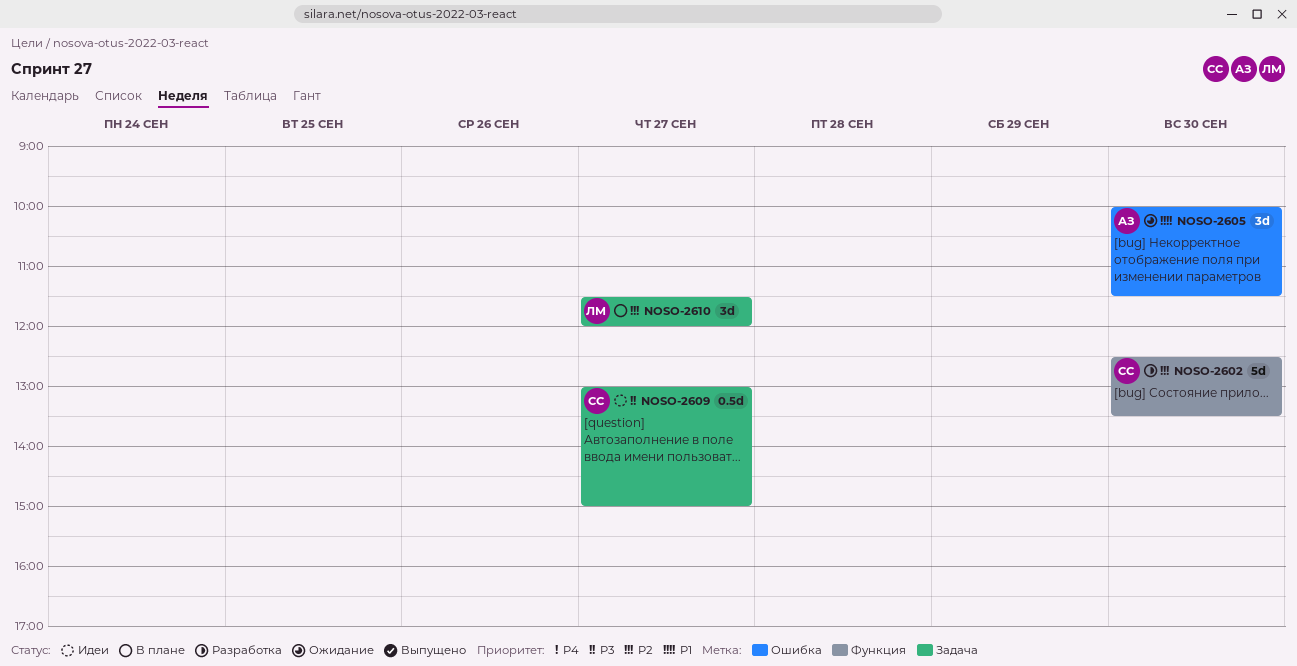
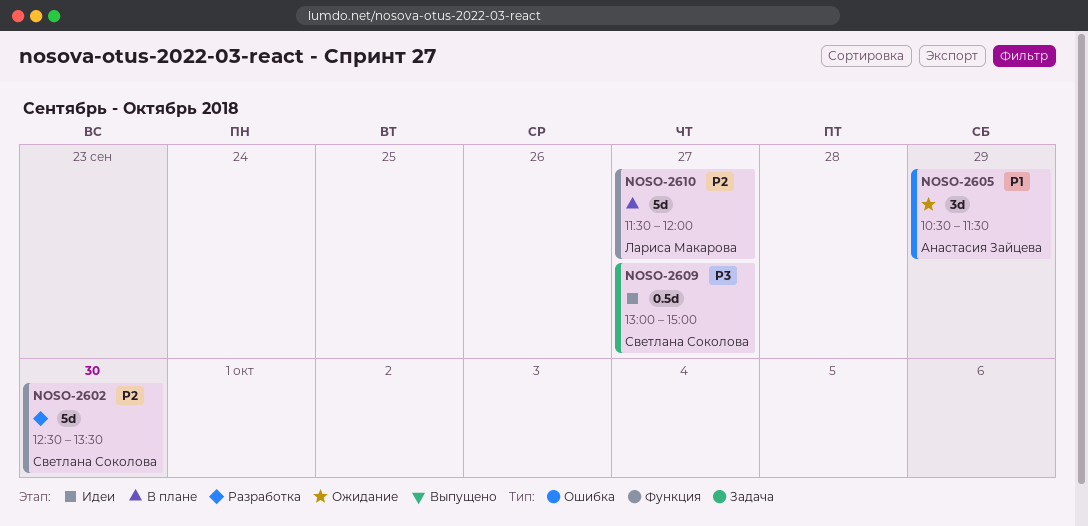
NOSO-2605, day: Sep 30 -> Sep 29
NOSO-2605, begins: 10:00 -> 10:30
NOSO-2610, label: Задача -> Функция
NOSO-2610, estimate: 3d -> 5d

